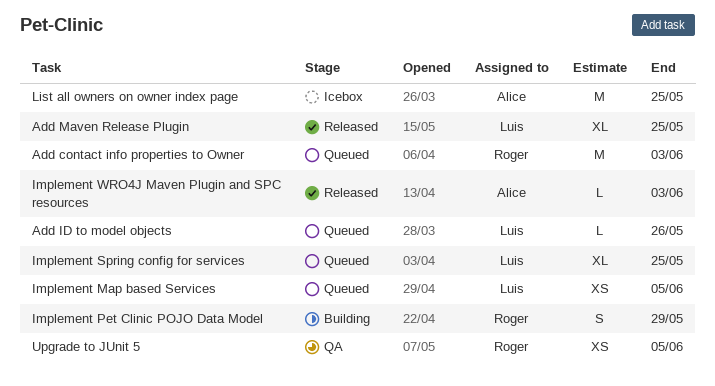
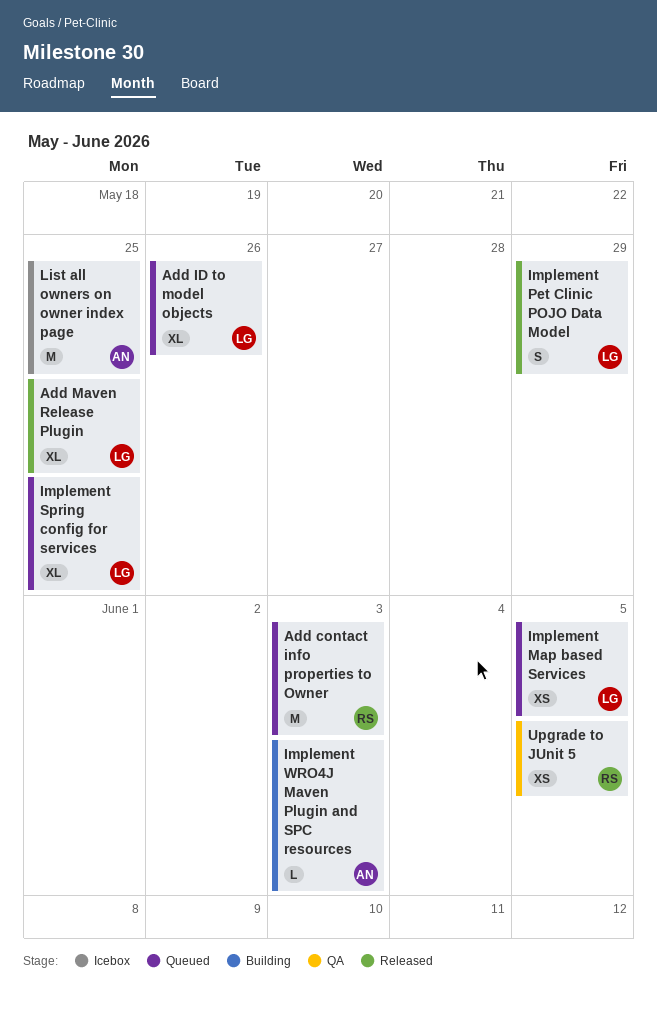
Add ID to model objects, estimate: L -> XL
Implement Pet Clinic POJO Data Model, status: Building -> Released
Implement Pet Clinic POJO Data Model, owner: Roger -> Luis
Implement WRO4J Maven Plugin and SPC resources, status: Released -> Building

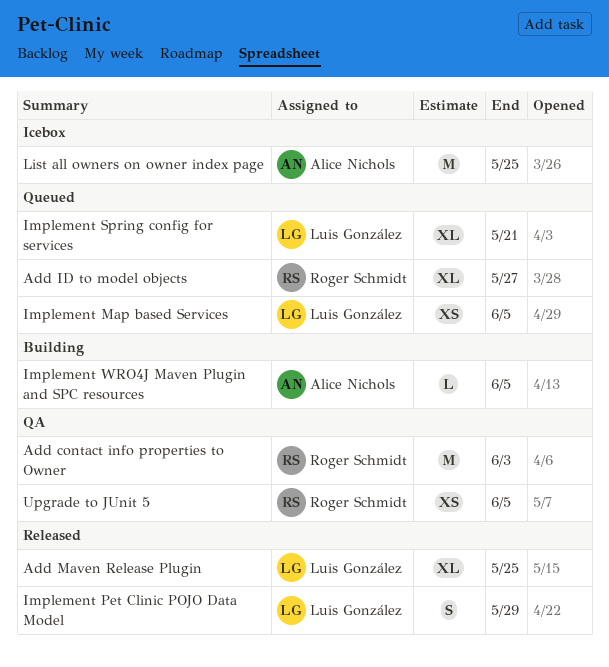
Add contact info properties to Owner, status: Queued -> QA
Add ID to model objects, owner: Luis González -> Roger Schmidt
Add ID to model objects, due: May 26 -> May 27
Implement Spring config for services, due: May 25 -> May 21
Implement WRO4J Maven Plugin and SPC resources, due: Jun 3 -> Jun 5

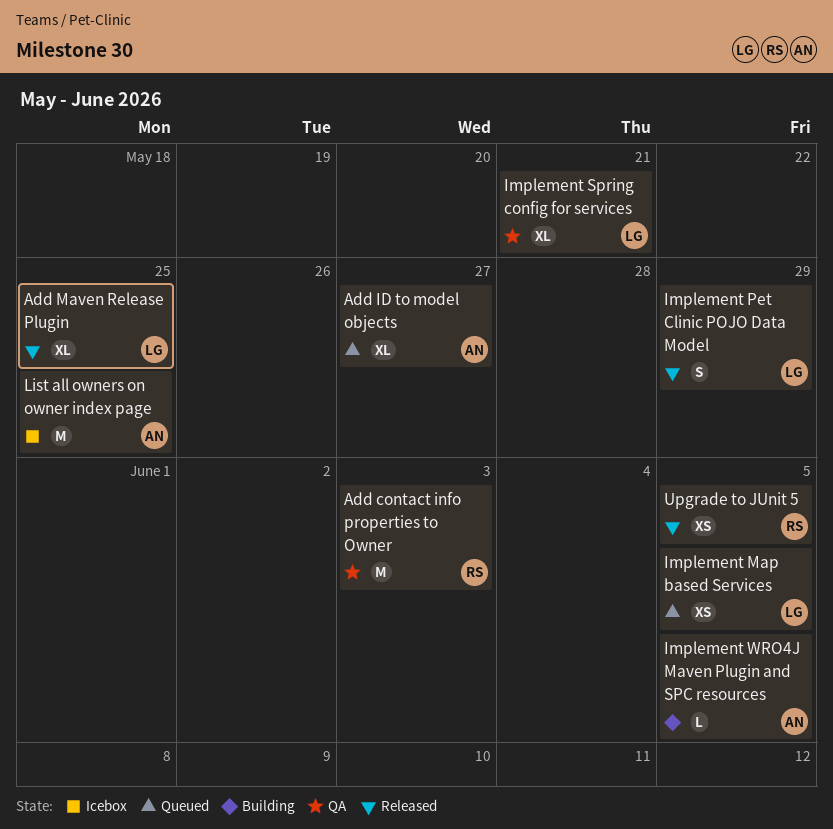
Add ID to model objects, owner: Roger Schmidt -> Alice Nichols
Implement Spring config for services, status: Queued -> QA
Upgrade to JUnit 5, status: QA -> Released

